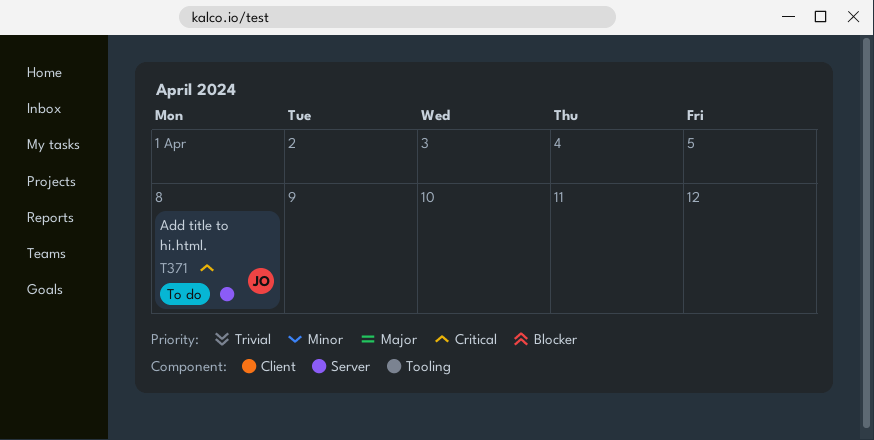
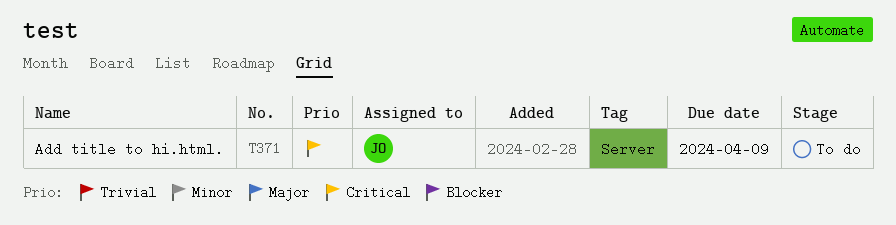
T371, due: Apr 8 -> Apr 9

